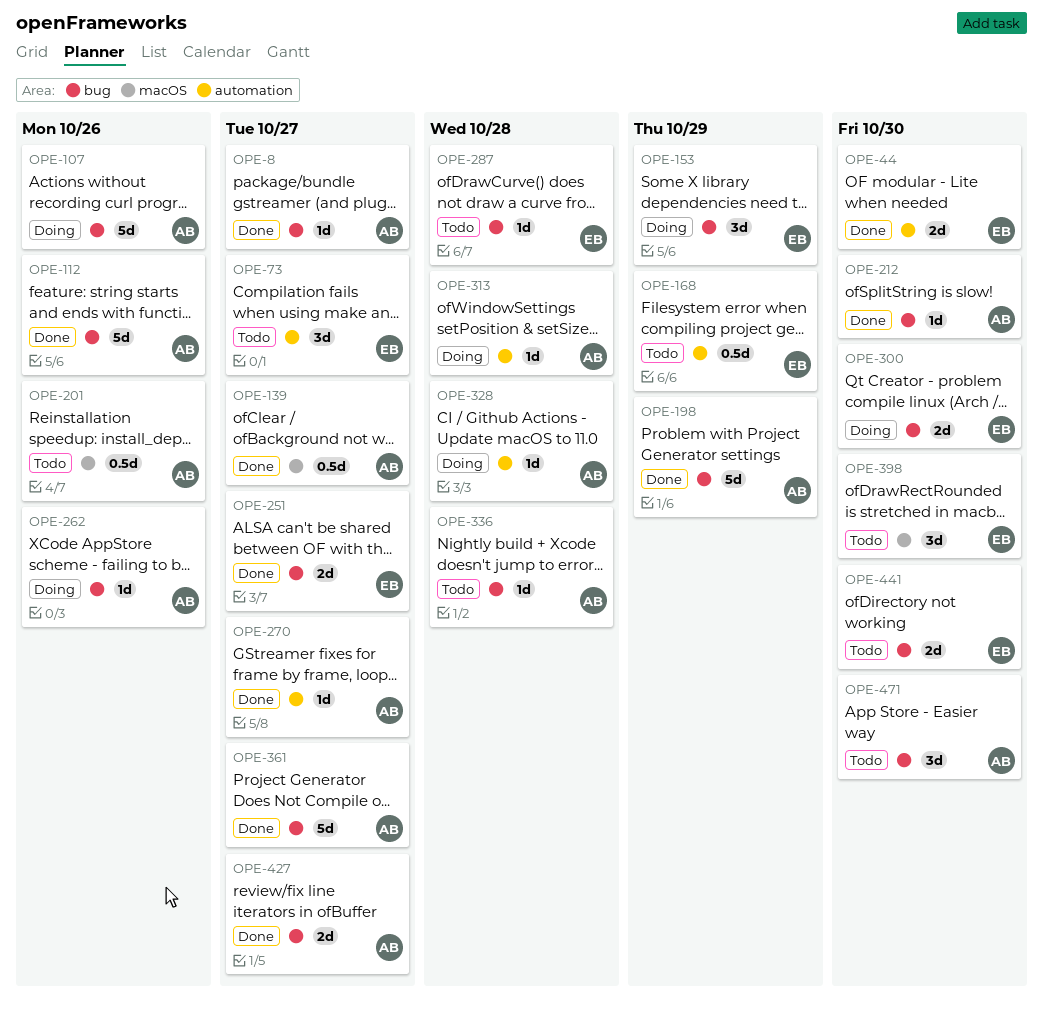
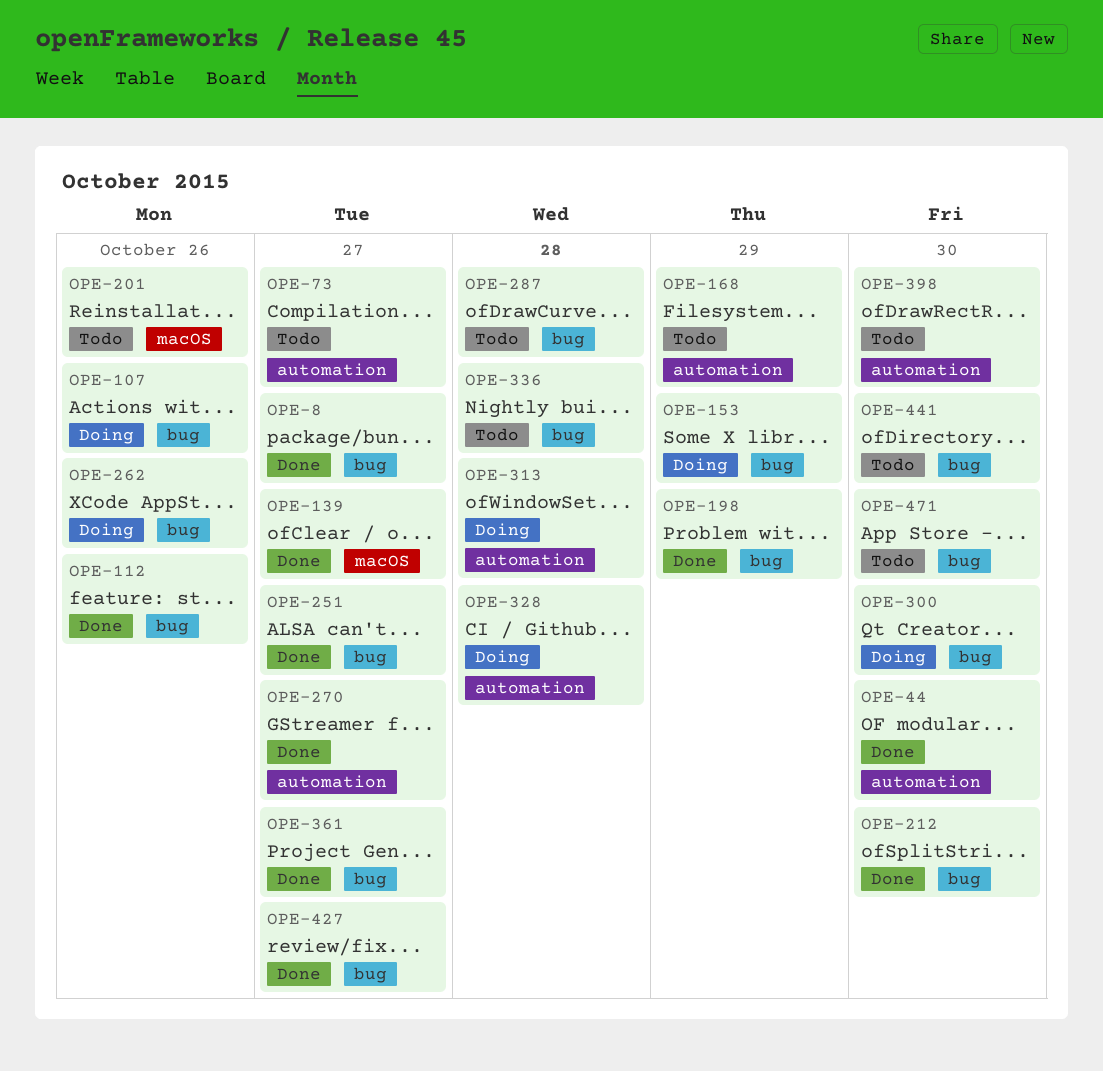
OPE-398, label: macOS -> automation

